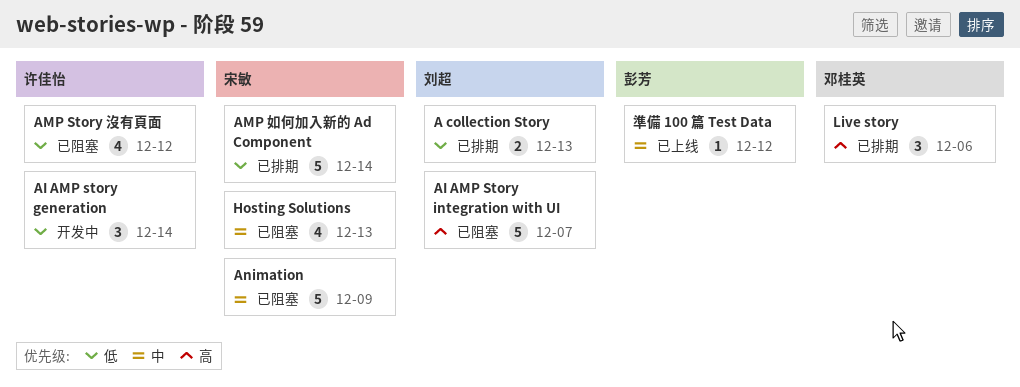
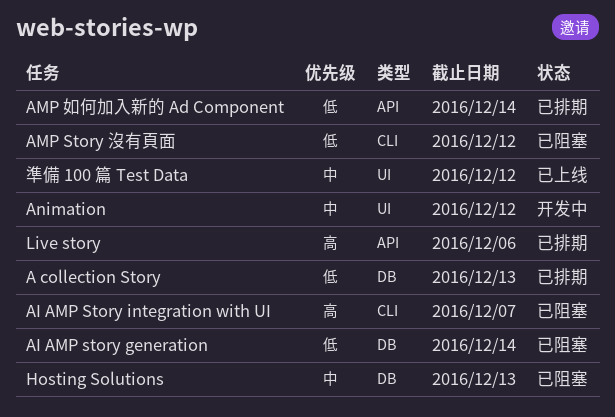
AI AMP story generation, status: 开发中 -> 已阻塞
Animation, status: 已阻塞 -> 开发中
Animation, due: Dec 9 -> Dec 12

